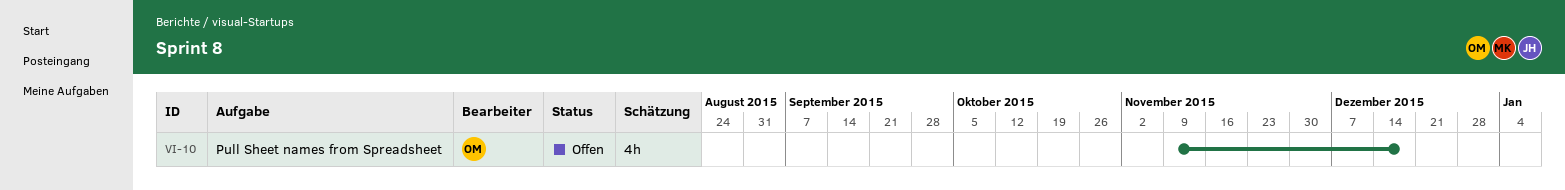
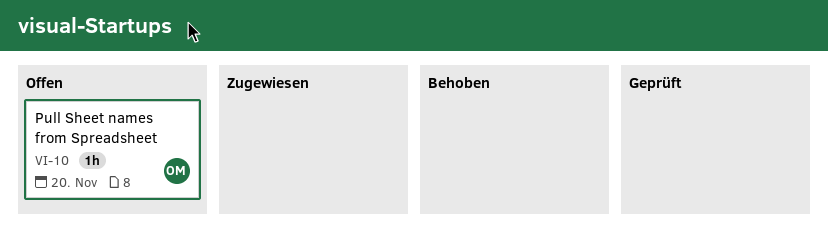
VI-10, estimate: 4h -> 1h
VI-10, due: Dec 18 -> Nov 20

